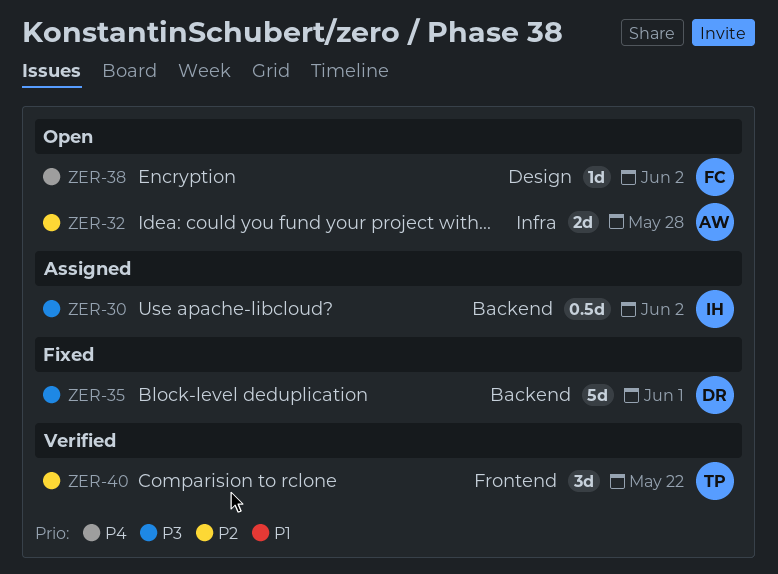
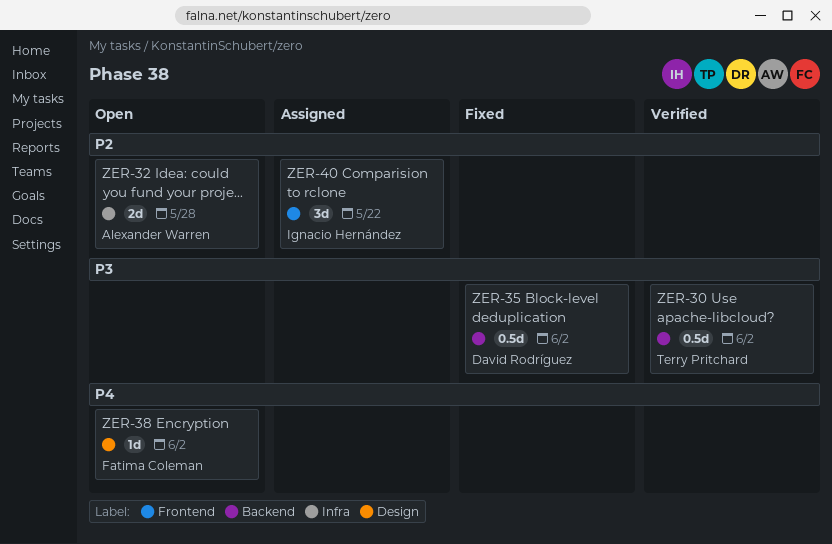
ZER-30, status: Assigned -> Verified
ZER-30, owner: Ignacio Hernández -> Terry Pritchard
ZER-35, estimate: 5d -> 0.5d
ZER-35, due: Jun 1 -> Jun 2
ZER-40, status: Verified -> Assigned
ZER-40, owner: Terry Pritchard -> Ignacio Hernández

